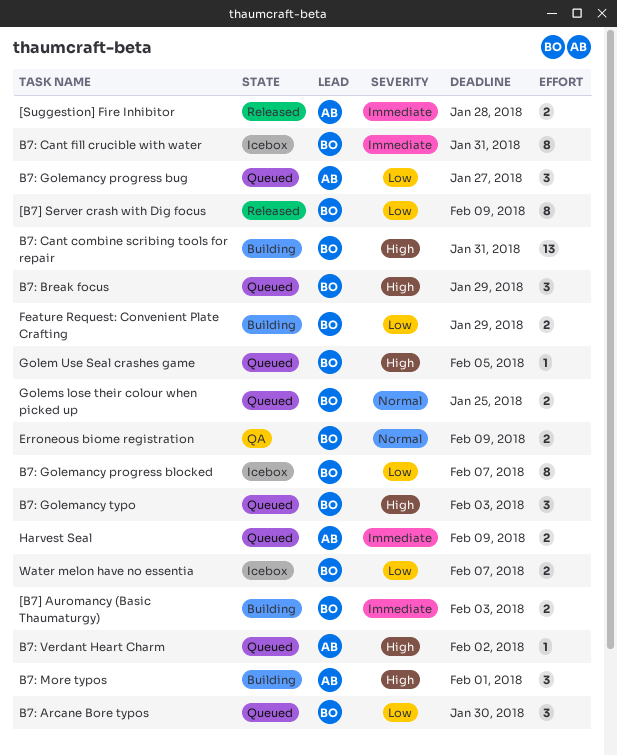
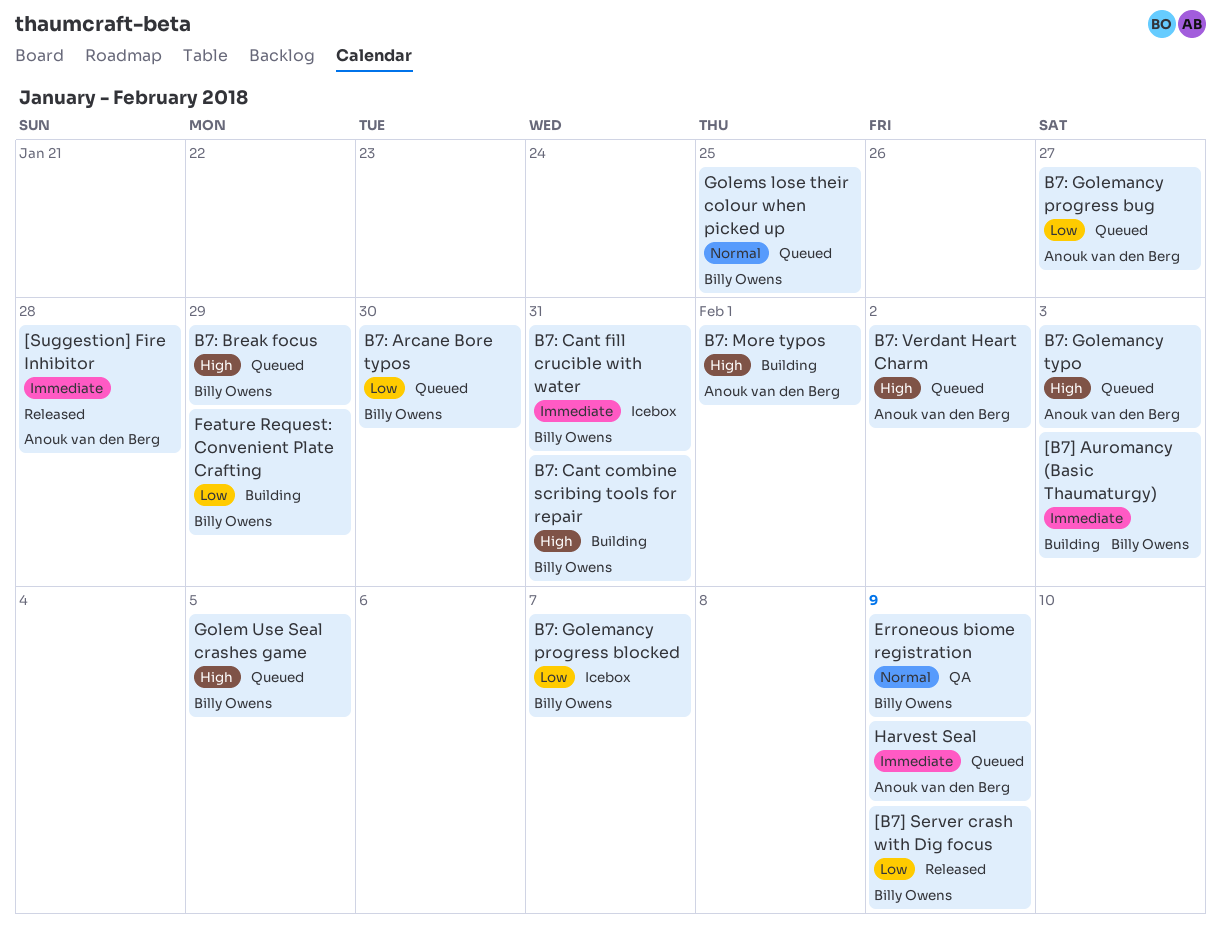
B7: Golemancy typo, owner: Billy Owens -> Anouk van den Berg
Water melon have no essentia: present -> none

